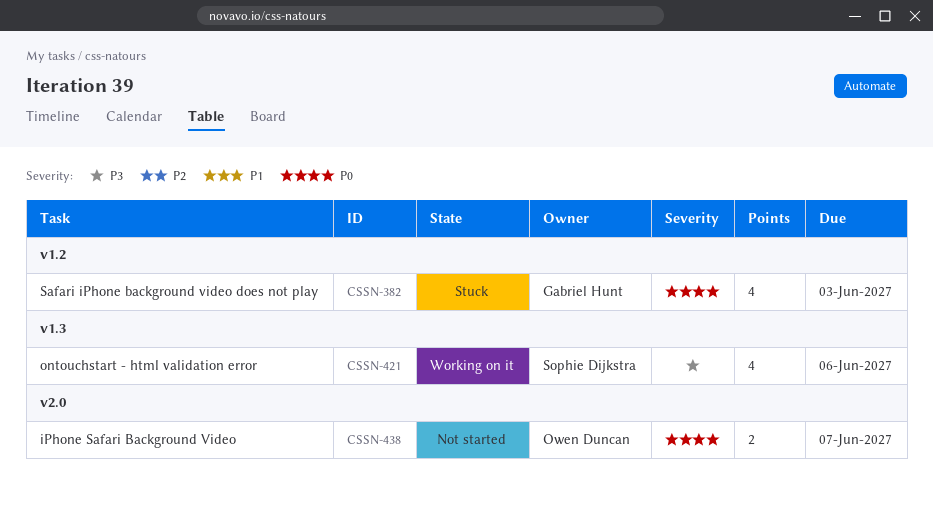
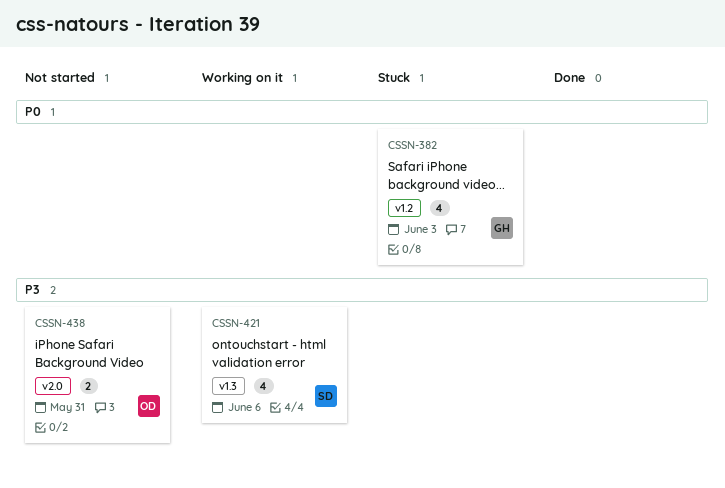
CSSN-438, priority: P0 -> P3
CSSN-438, due: Jun 7 -> May 31

